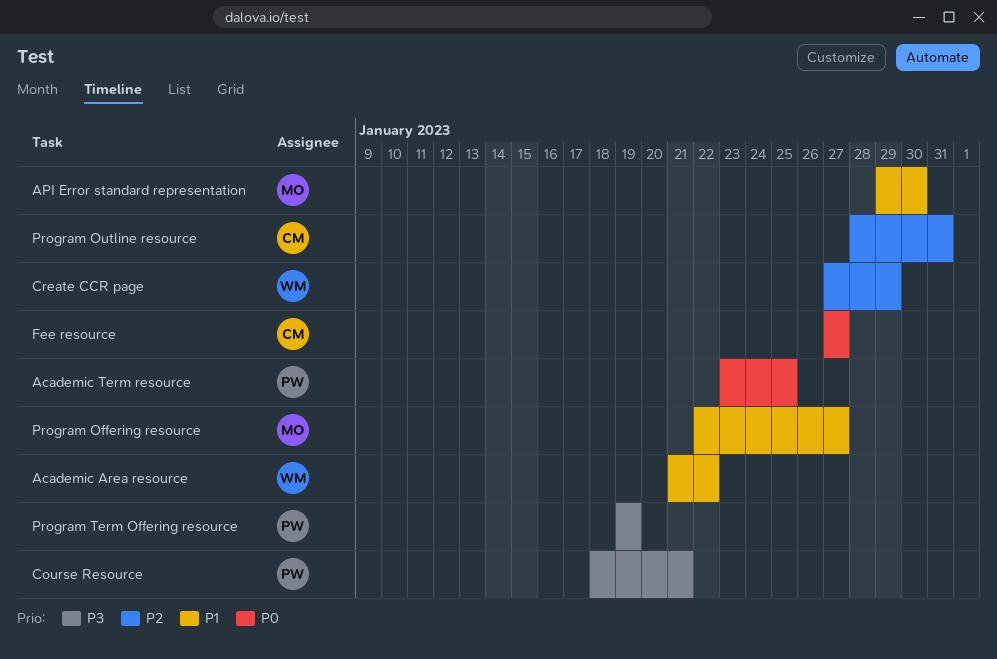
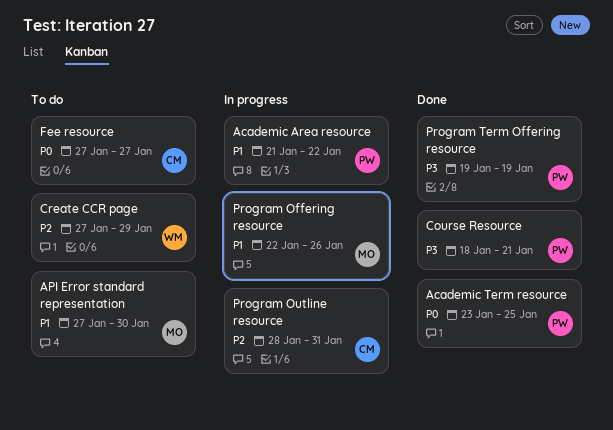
Academic Area resource, owner: WM -> PW
API Error standard representation, start: Jan 29 -> Jan 27
Program Offering resource, due: Jan 27 -> Jan 26

